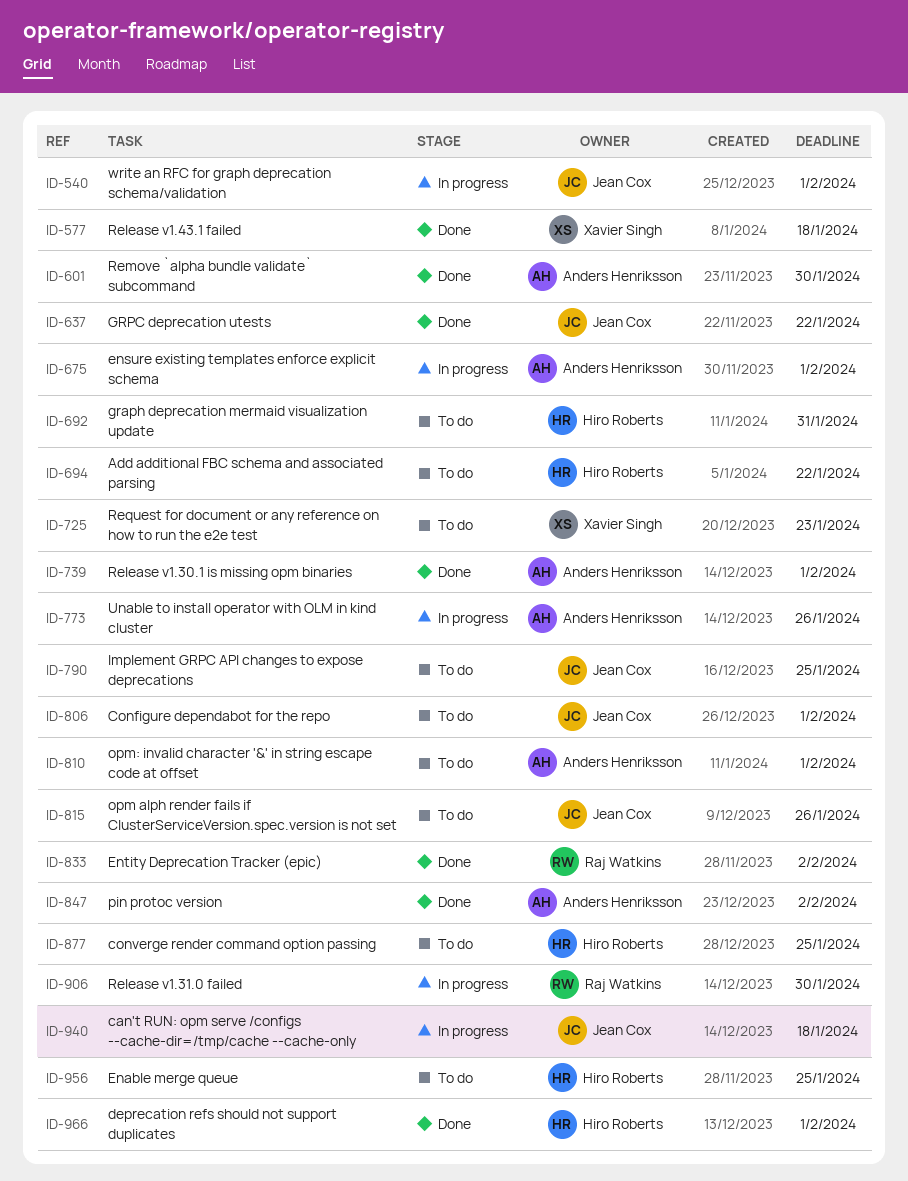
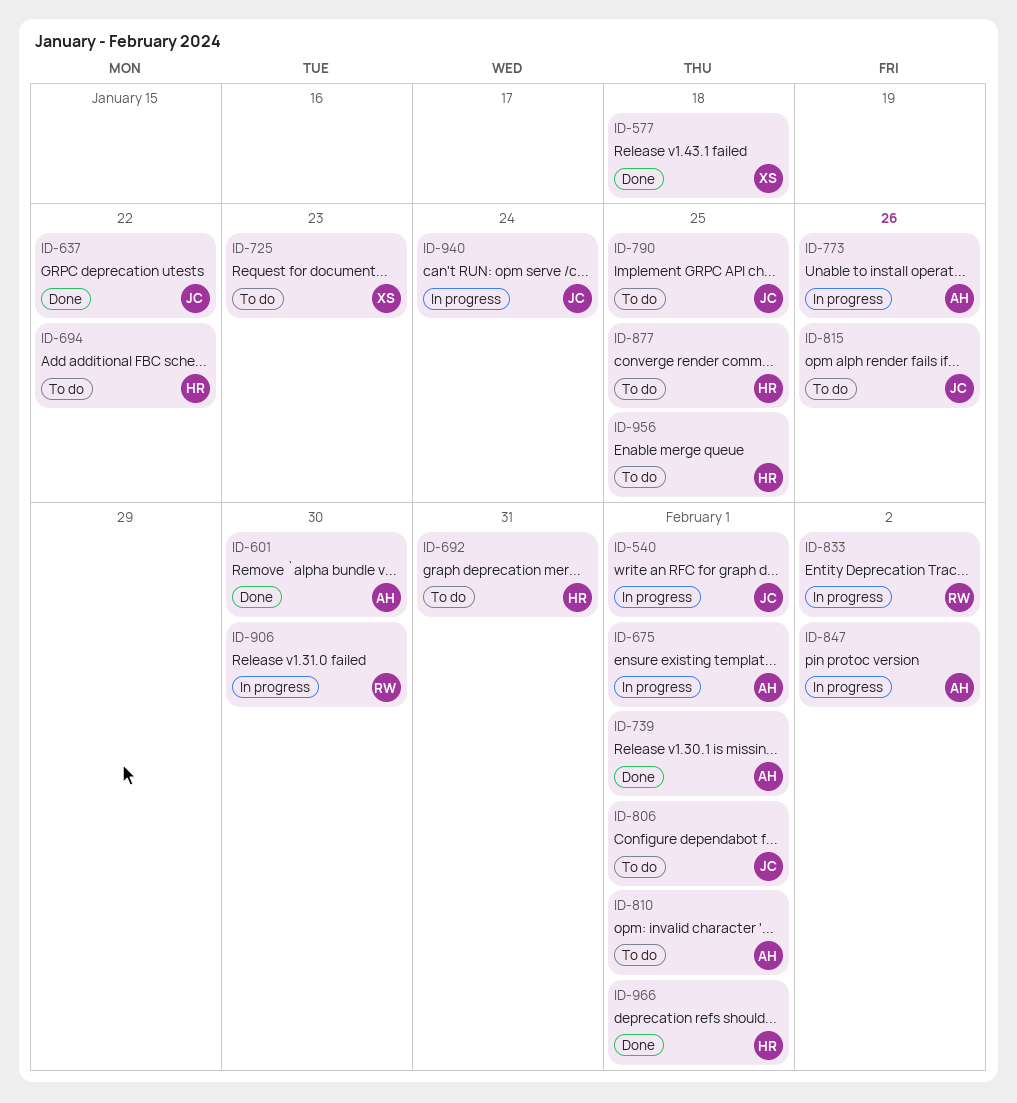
ID-833, status: Done -> In progress
ID-847, status: Done -> In progress
ID-940, due: Jan 18 -> Jan 24

